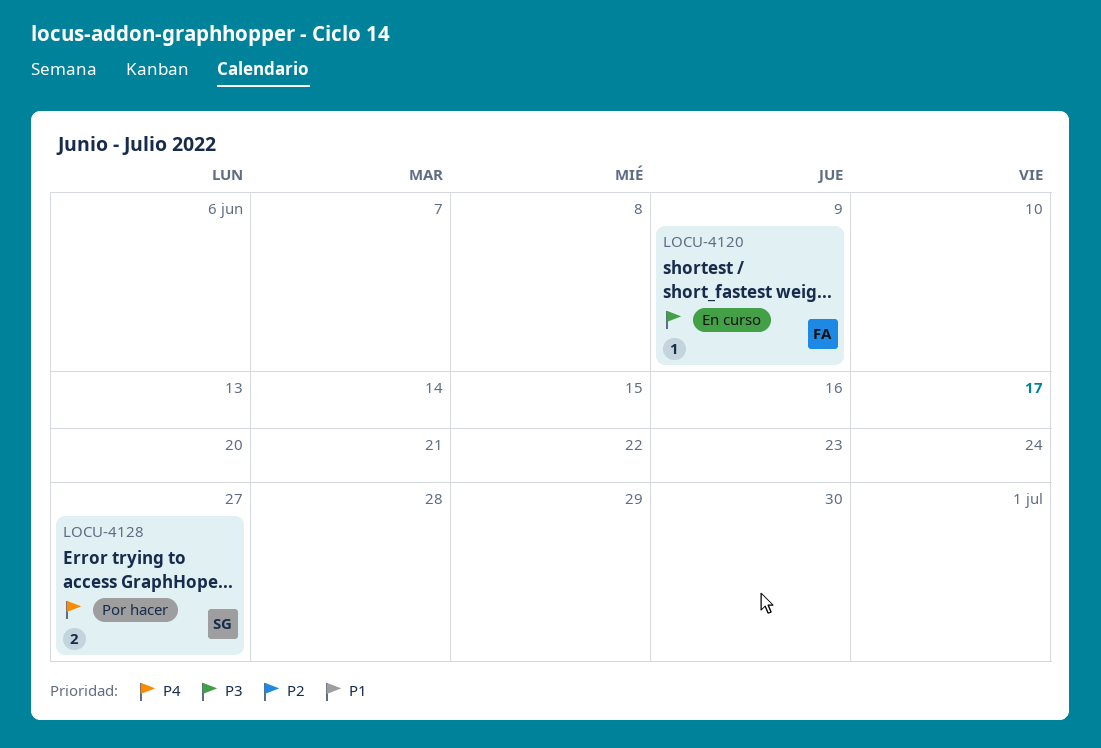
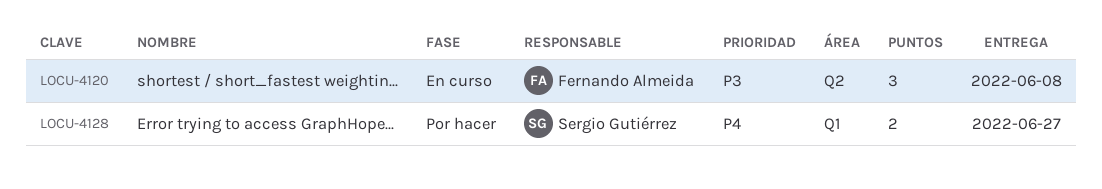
LOCU-4120, estimate: 1 -> 3
LOCU-4120, due: Jun 9 -> Jun 8

